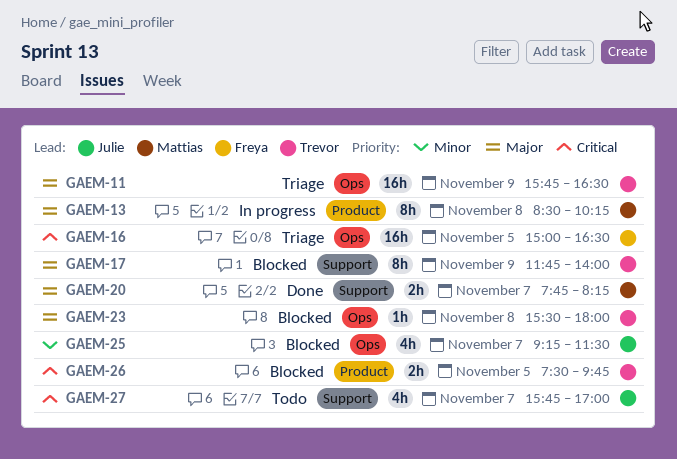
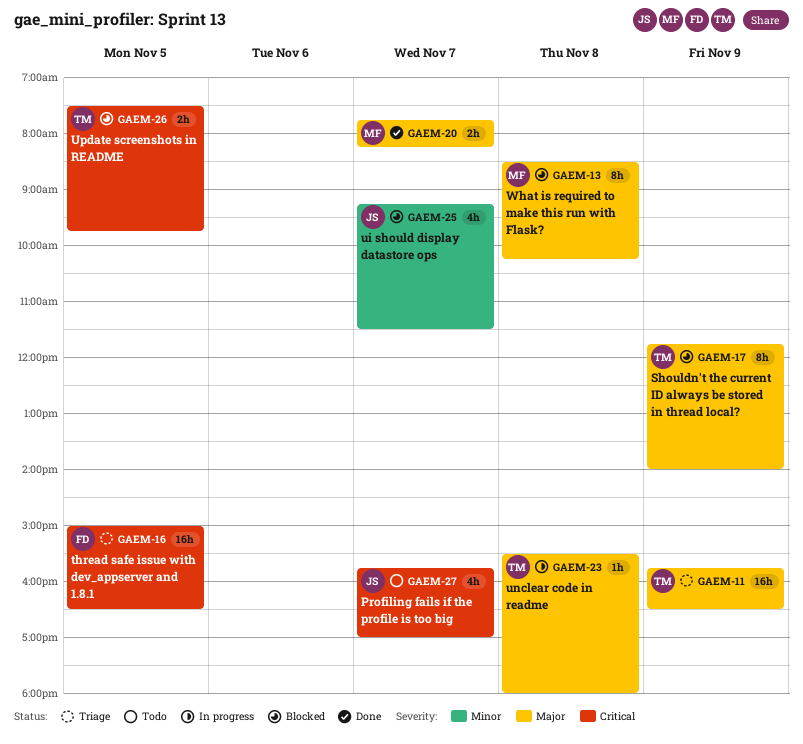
GAEM-13, status: In progress -> Blocked
GAEM-23, status: Blocked -> In progress

